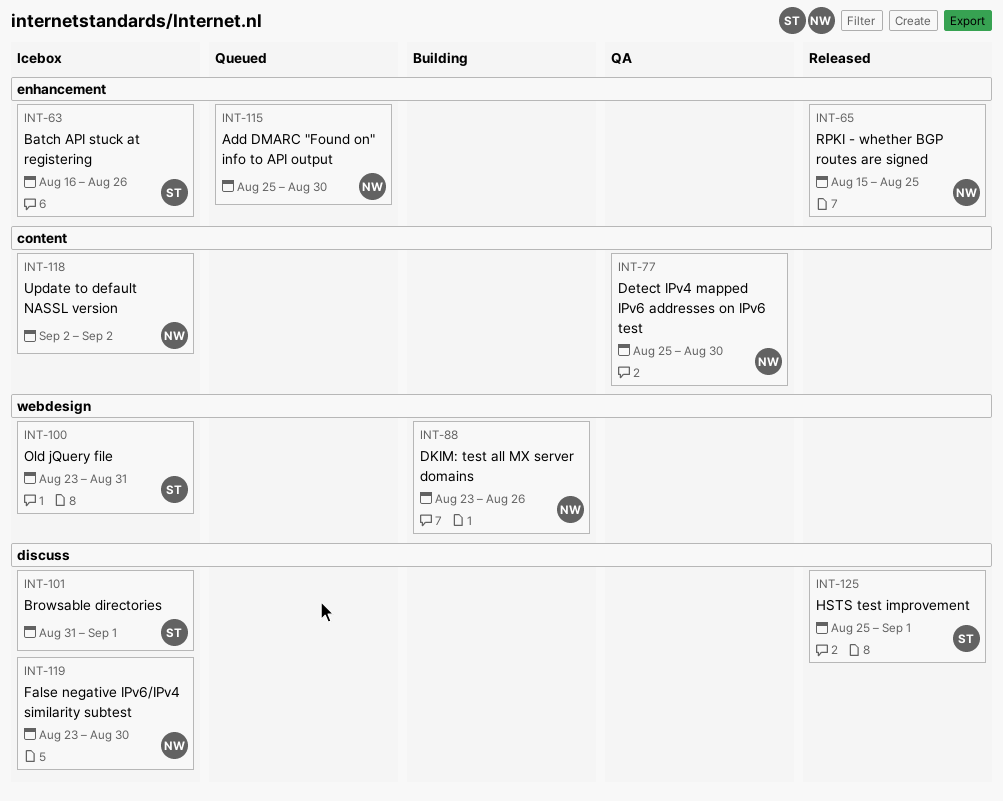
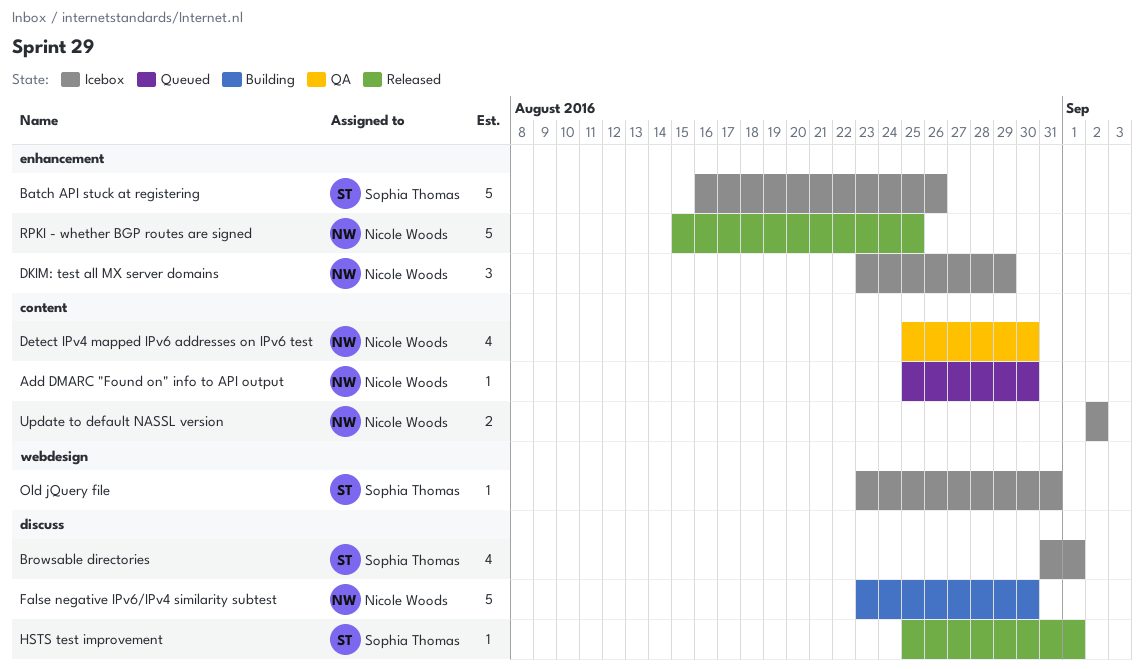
Add DMARC "Found on" info to API output, label: enhancement -> content
DKIM: test all MX server domains, status: Building -> Icebox
DKIM: test all MX server domains, label: webdesign -> enhancement
DKIM: test all MX server domains, due: Aug 26 -> Aug 29
False negative IPv6/IPv4 similarity subtest, status: Icebox -> Building

